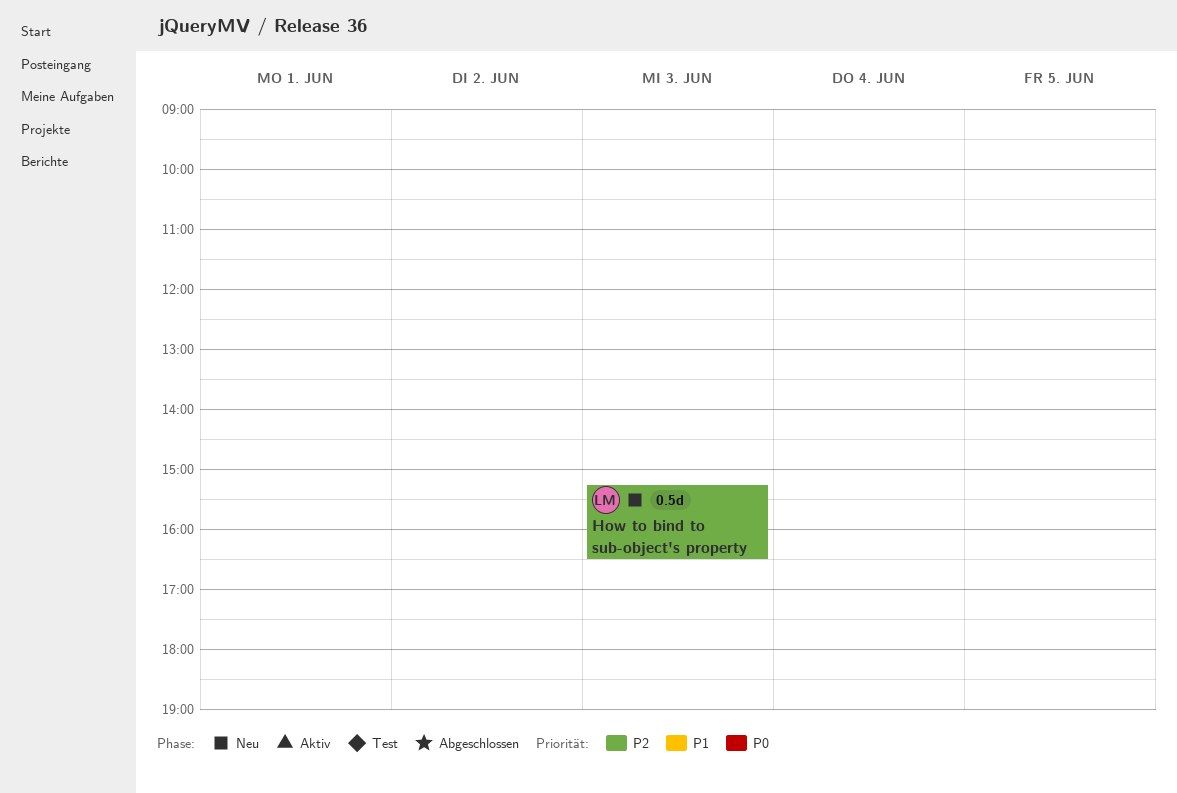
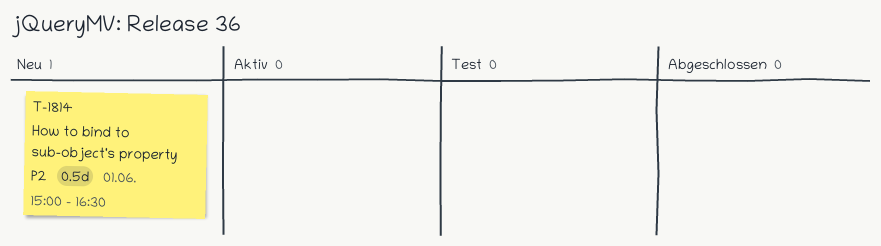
How to bind to sub-object's property, day: Jun 3 -> Jun 1
How to bind to sub-object's property, begins: 15:15 -> 15:00

